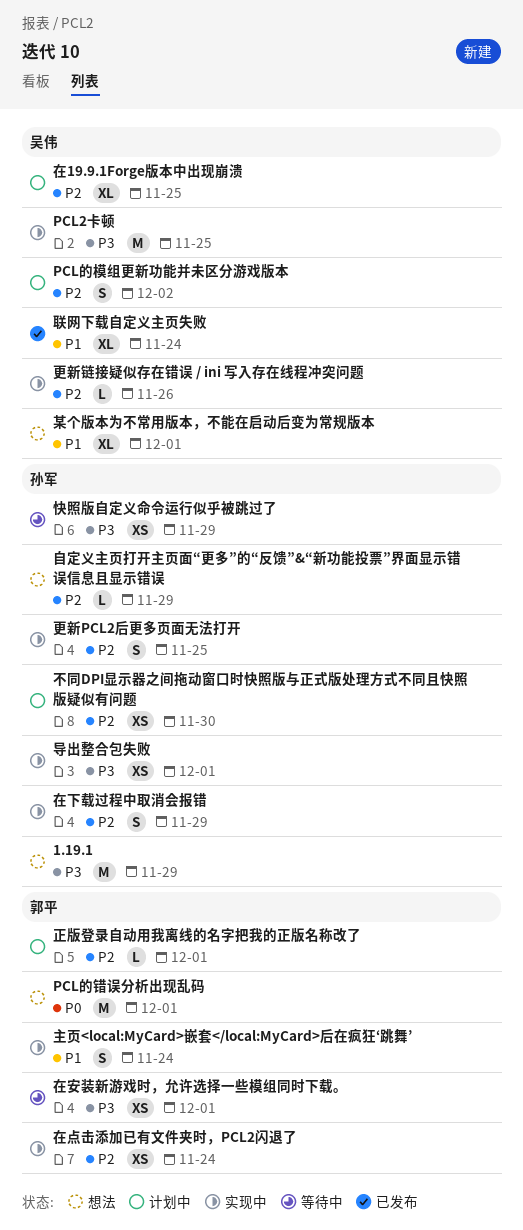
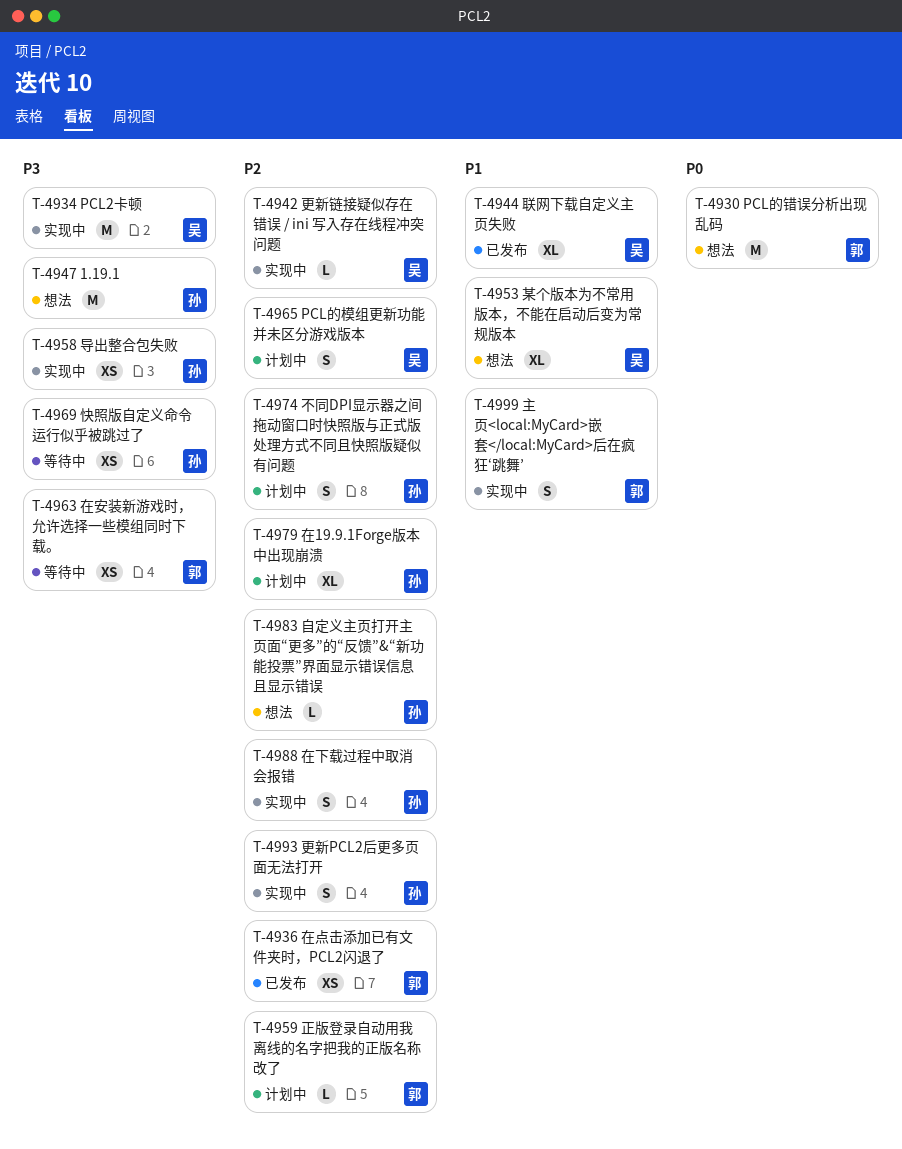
不同DPI显示器之间拖动窗口时快照版与正式版处理方式不同且快照版疑似有问题, estimate: XS -> S
在19.9.1Forge版本中出现崩溃, owner: 吴伟 -> 孙军
在点击添加已有文件夹时，PCL2闪退了, status: 实现中 -> 已发布

